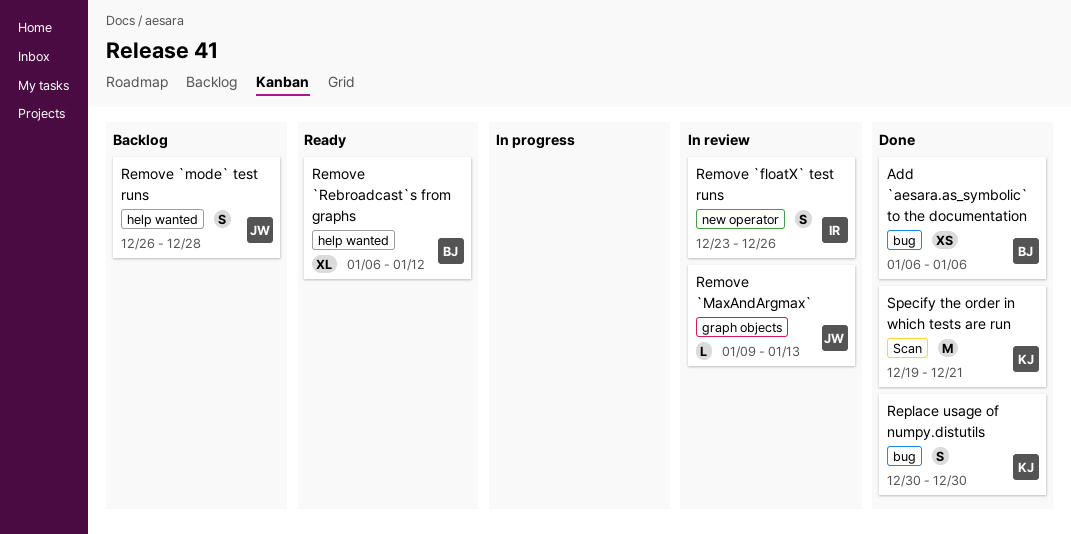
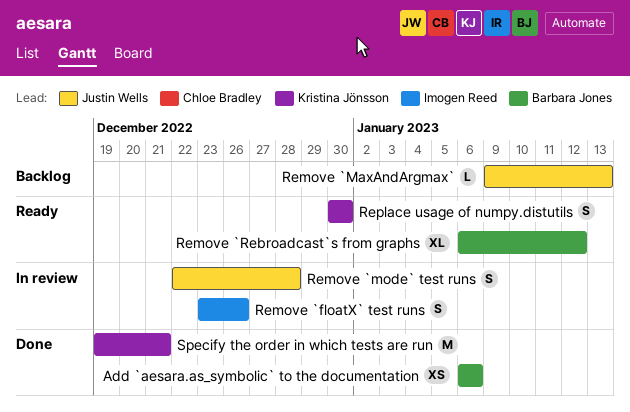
Remove `MaxAndArgmax`, status: In review -> Backlog
Remove `mode` test runs, status: Backlog -> In review
Remove `mode` test runs, start: Dec 26 -> Dec 22
Replace usage of numpy.distutils, status: Done -> Ready

